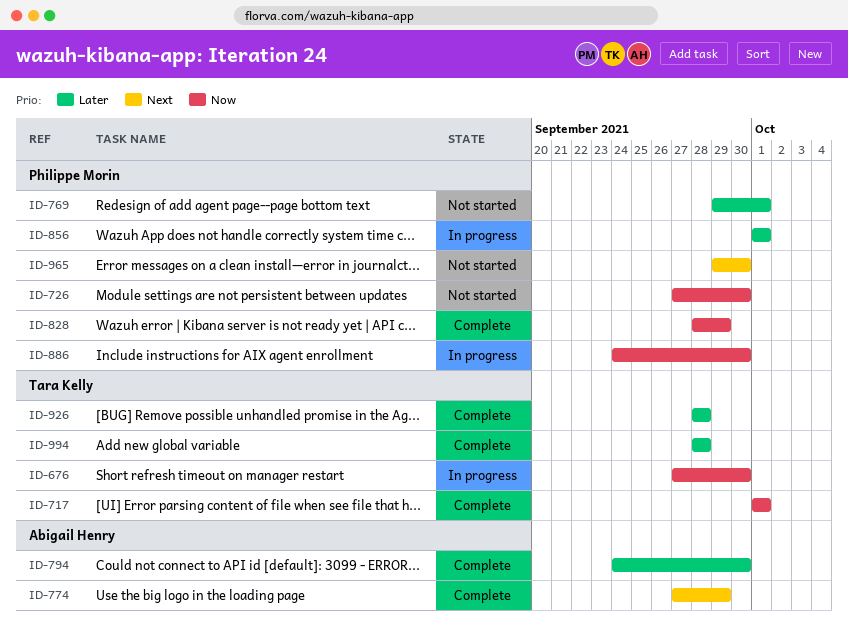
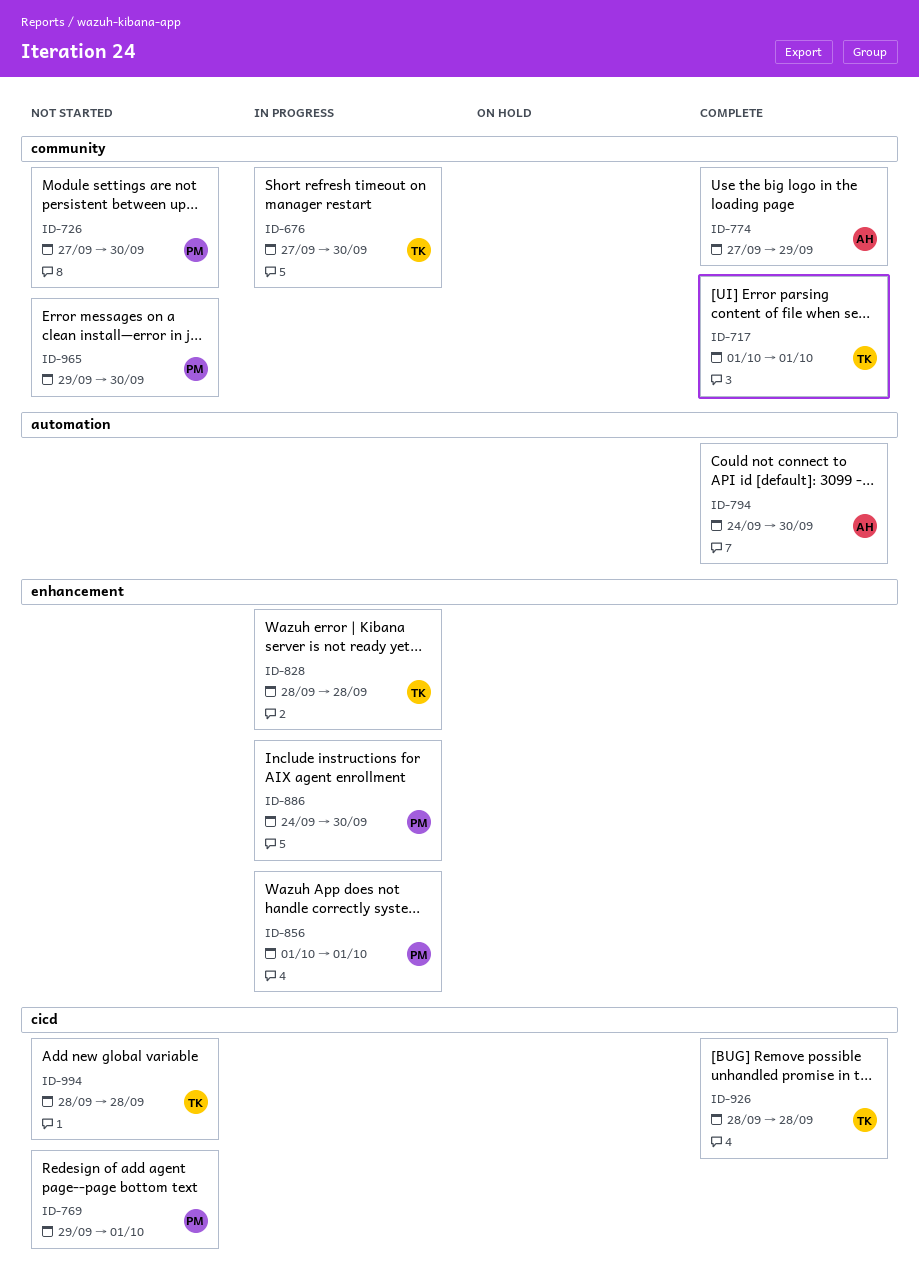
ID-828, status: Complete -> In progress
ID-828, owner: Philippe Morin -> Tara Kelly
ID-828, due: Sep 29 -> Sep 28
ID-994, status: Complete -> Not started

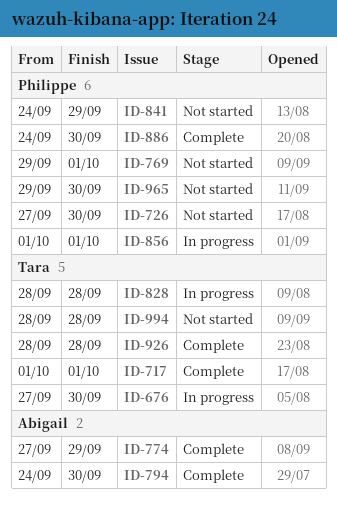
ID-841: none -> present
ID-886, status: In progress -> Complete

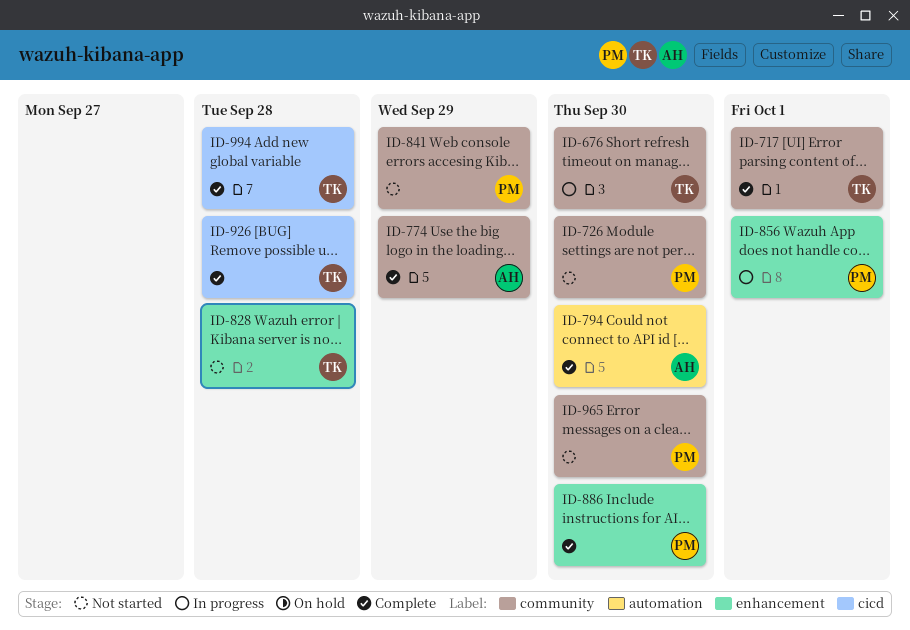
ID-769: present -> none
ID-828, status: In progress -> Not started
ID-994, status: Not started -> Complete

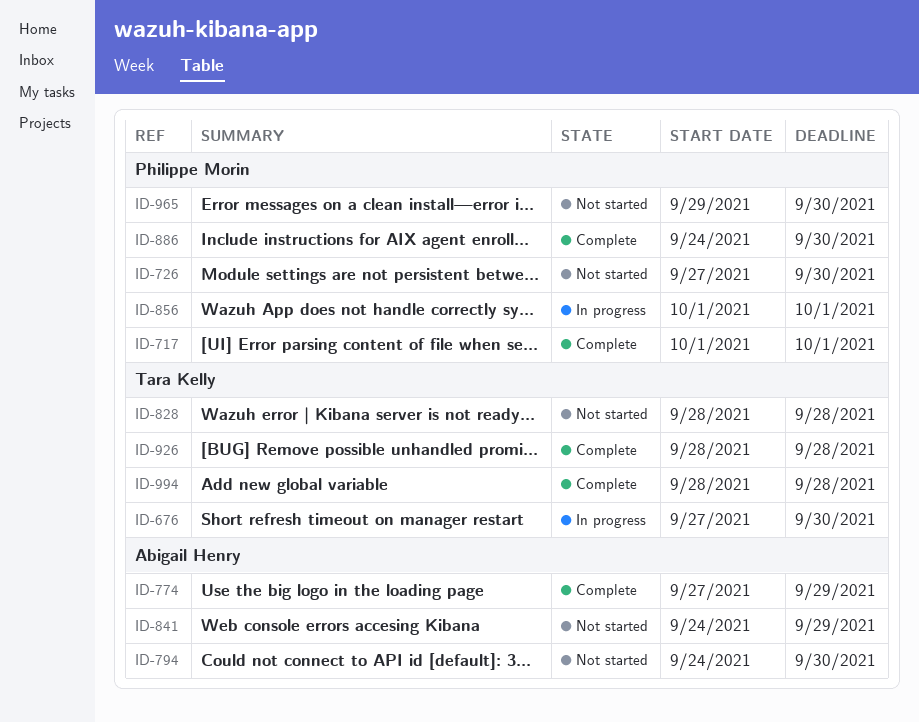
ID-717, owner: Tara Kelly -> Philippe Morin
ID-794, status: Complete -> Not started
ID-841, owner: Philippe Morin -> Abigail Henry

